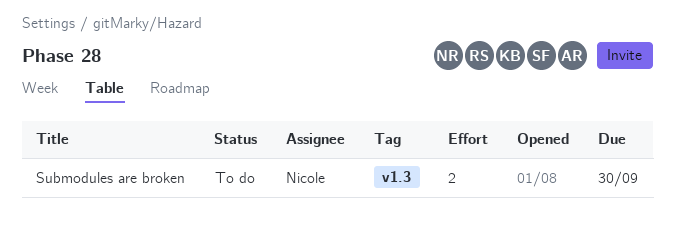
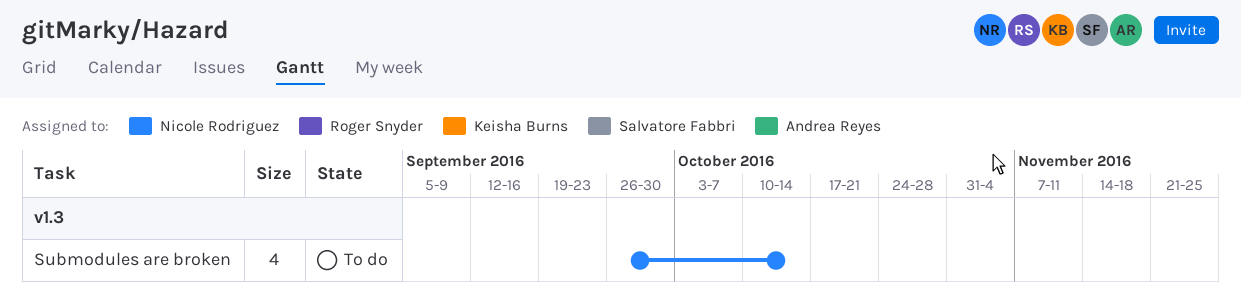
Submodules are broken, estimate: 2 -> 4
Submodules are broken, due: Sep 30 -> Oct 14

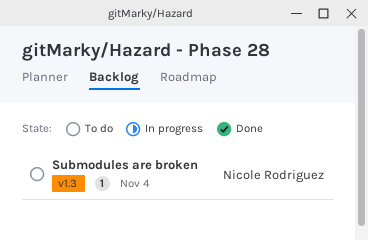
Submodules are broken, estimate: 4 -> 1
Submodules are broken, due: Oct 14 -> Nov 4

